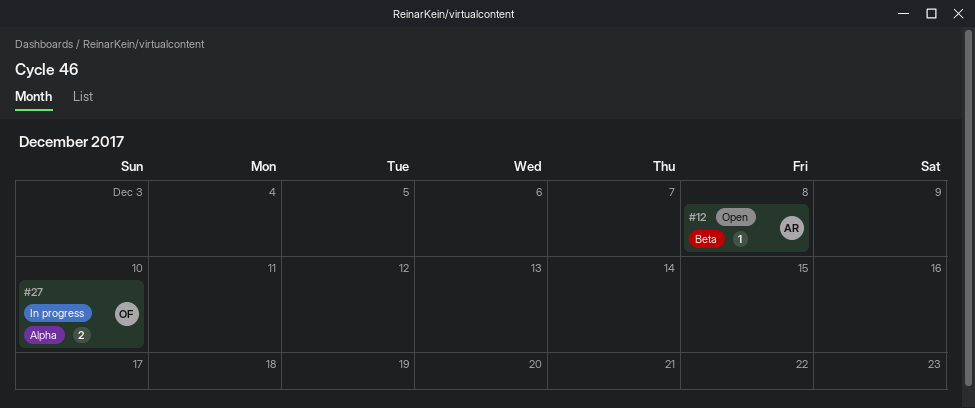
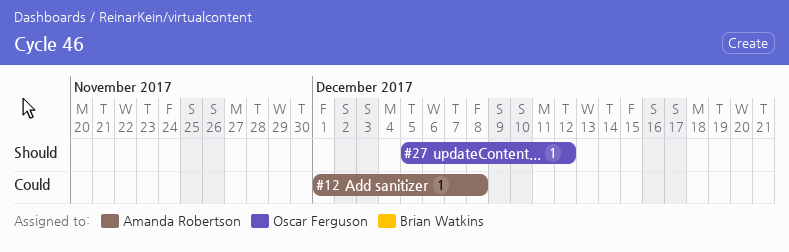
#27, estimate: 2 -> 1
#27, due: Dec 10 -> Dec 12

